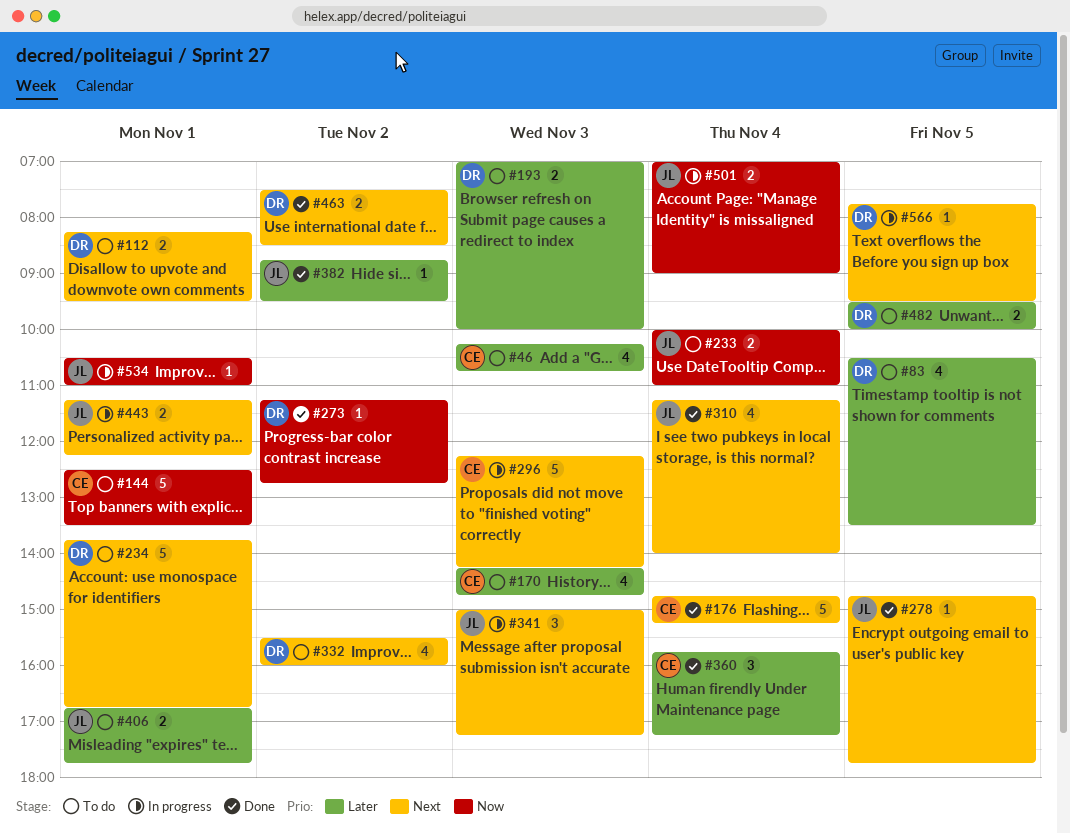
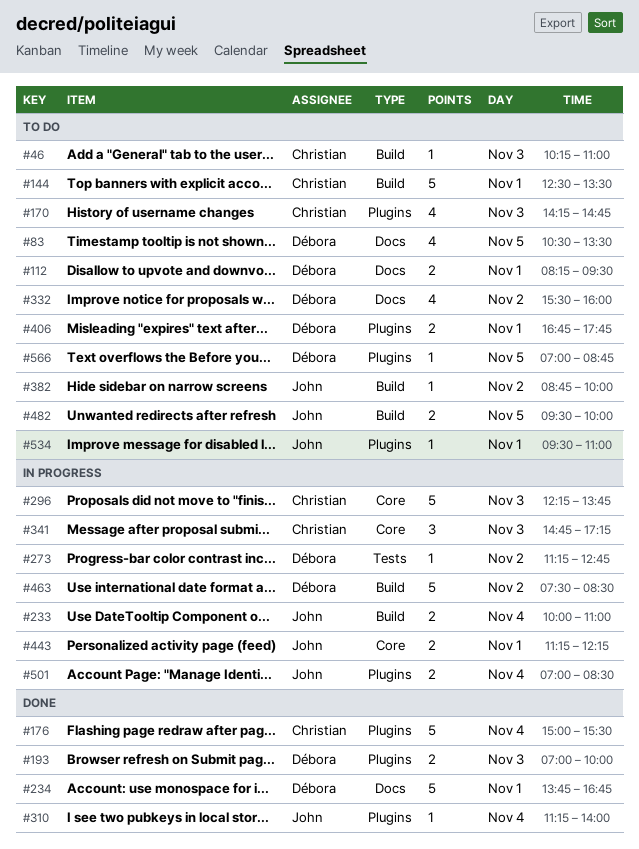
#46, estimate: 4 -> 1
#46, ends: 10:45 -> 11:00
#176, begins: 14:45 -> 15:00
#176, ends: 15:15 -> 15:30
#193, status: To do -> Done
#233, status: To do -> In progress
#234, status: To do -> Done
#273, status: Done -> In progress
#278: present -> none
#296, ends: 14:15 -> 13:45
#310, estimate: 4 -> 1
#341, owner: John -> Christian
#341, begins: 15:00 -> 14:45
#360: present -> none
#382, status: Done -> To do
#382, ends: 09:30 -> 10:00
#406, owner: John -> Débora
#463, status: Done -> In progress
#463, estimate: 2 -> 5
#482, owner: Débora -> John
#501, ends: 09:00 -> 08:30
#534, status: In progress -> To do
#534, begins: 10:30 -> 09:30
#566, status: In progress -> To do
#566, begins: 07:45 -> 07:00
#566, ends: 09:30 -> 08:45

